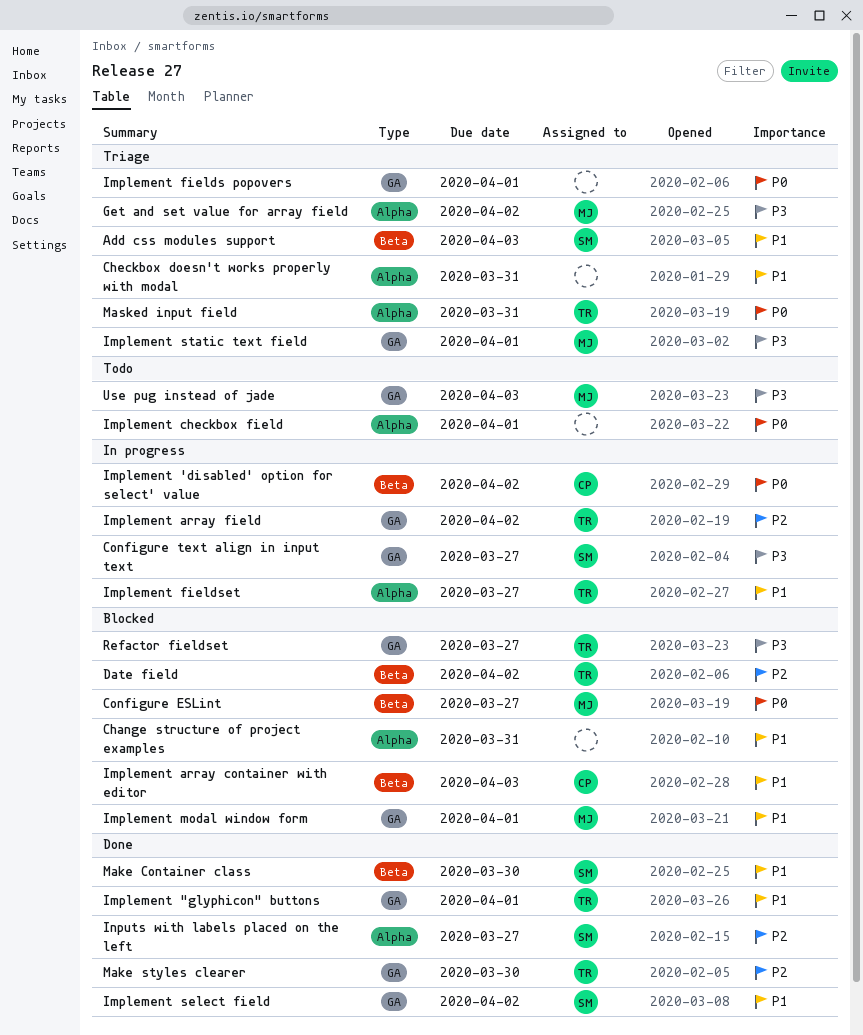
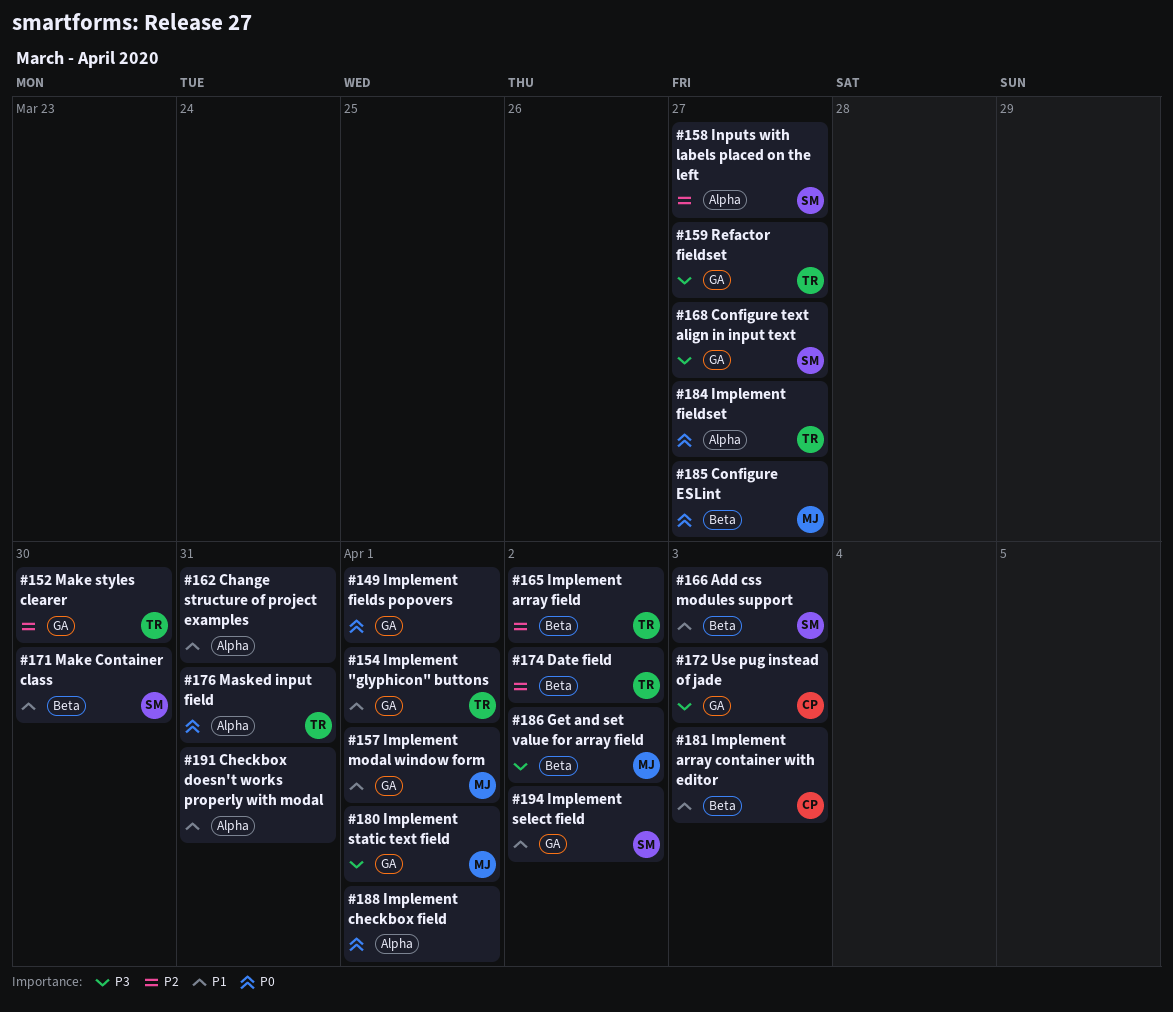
Get and set value for array field, label: Alpha -> Beta
Implement 'disabled' option for select' value: present -> none
Implement array field, label: GA -> Beta
Implement fieldset, priority: P1 -> P0
Use pug instead of jade, owner: MJ -> CP

